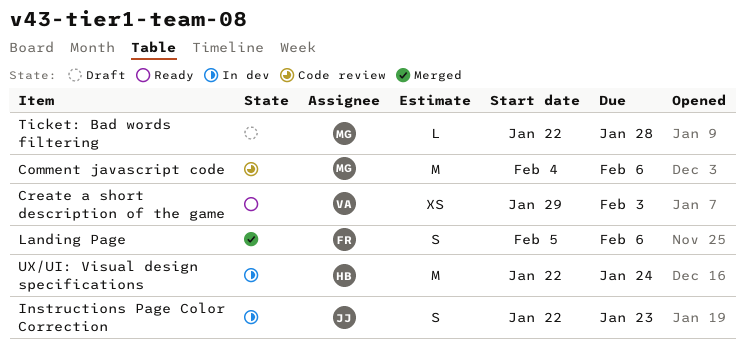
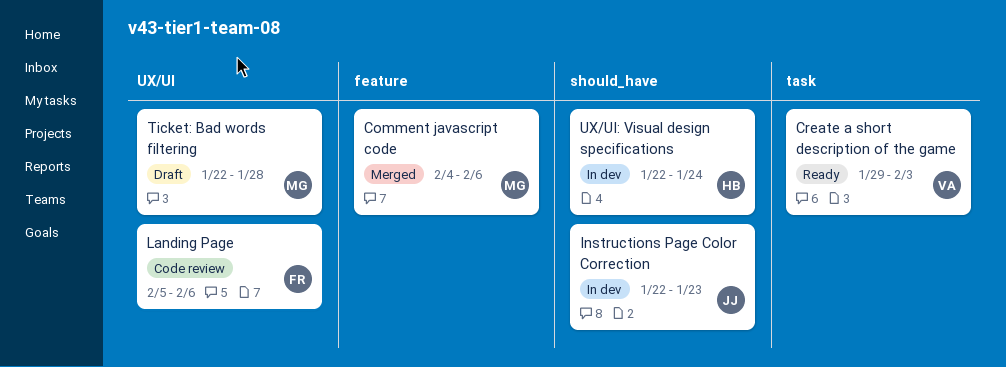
Comment javascript code, status: Code review -> Merged
Landing Page, status: Merged -> Code review

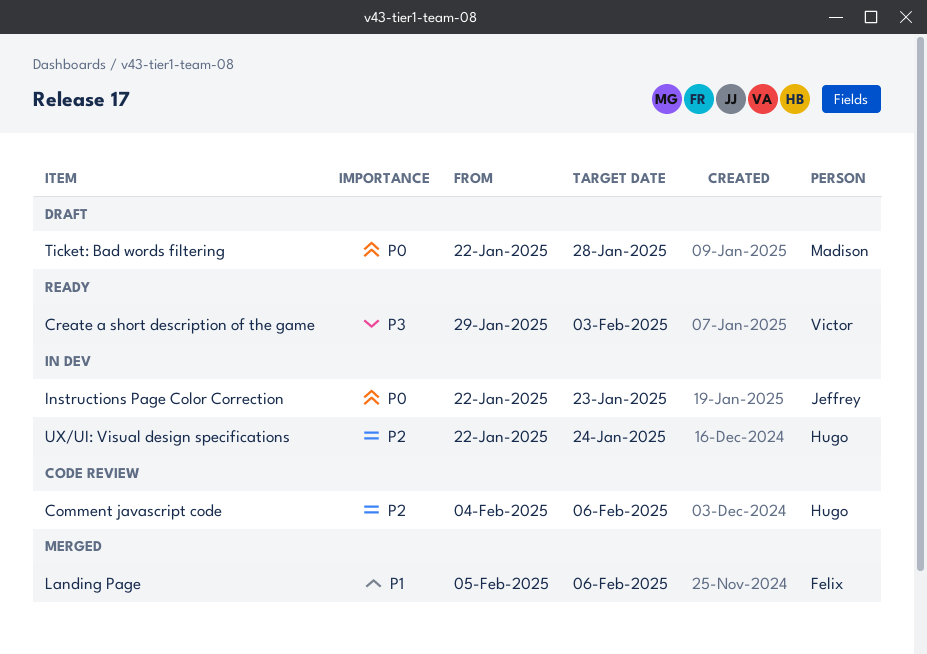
Comment javascript code, status: Merged -> Code review
Comment javascript code, owner: Madison -> Hugo
Landing Page, status: Code review -> Merged

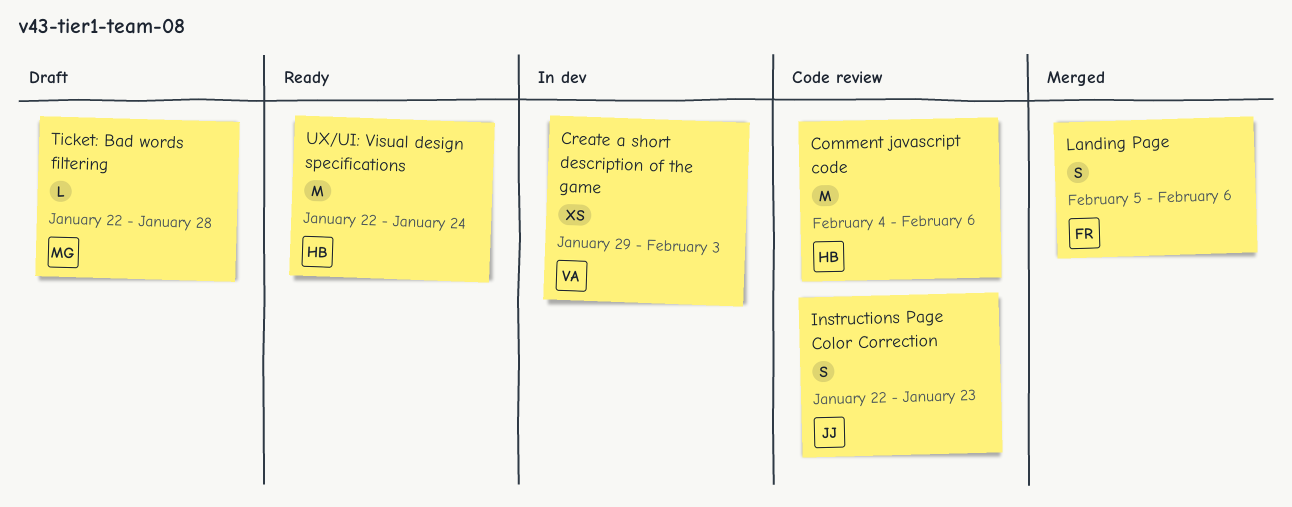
Create a short description of the game, status: Ready -> In dev
Instructions Page Color Correction, status: In dev -> Code review
UX/UI: Visual design specifications, status: In dev -> Ready

